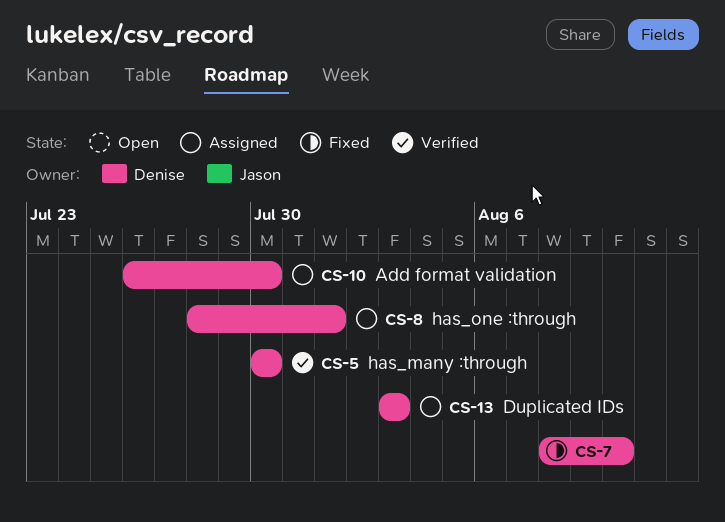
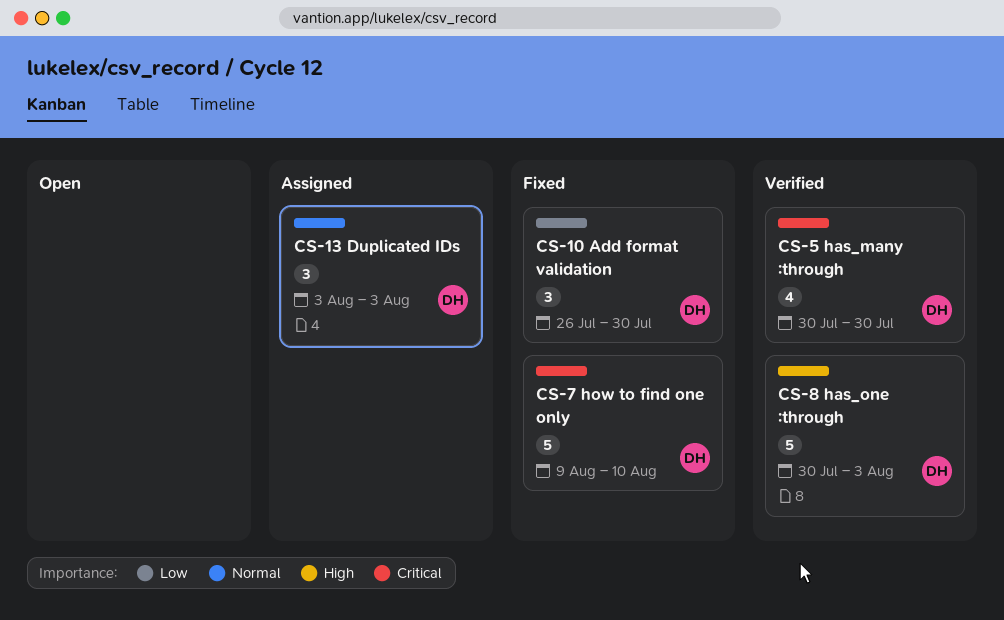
CS-7, start: Aug 8 -> Aug 9
CS-8, status: Assigned -> Verified
CS-8, start: Jul 28 -> Jul 30
CS-8, due: Aug 1 -> Aug 3
CS-10, status: Assigned -> Fixed

